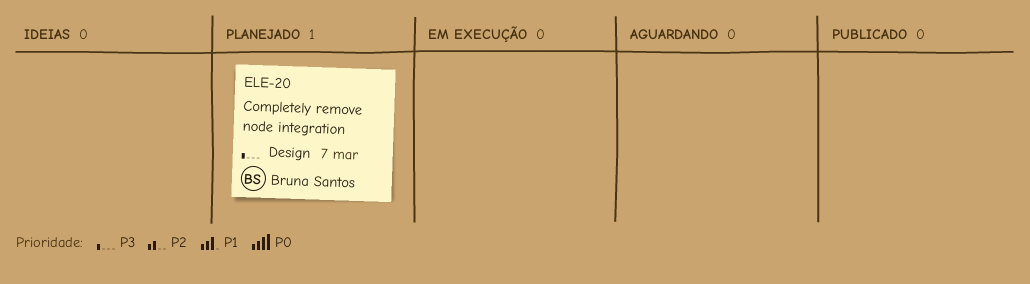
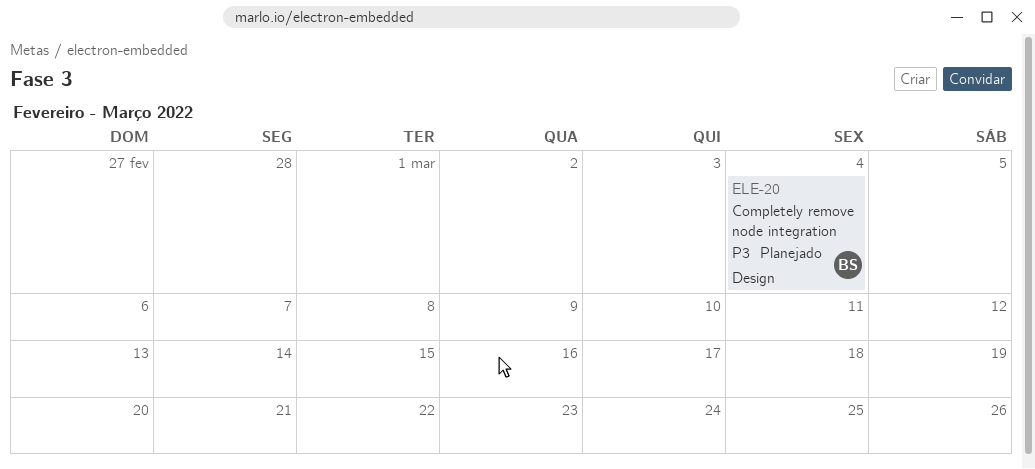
ELE-20, due: Mar 7 -> Mar 4

